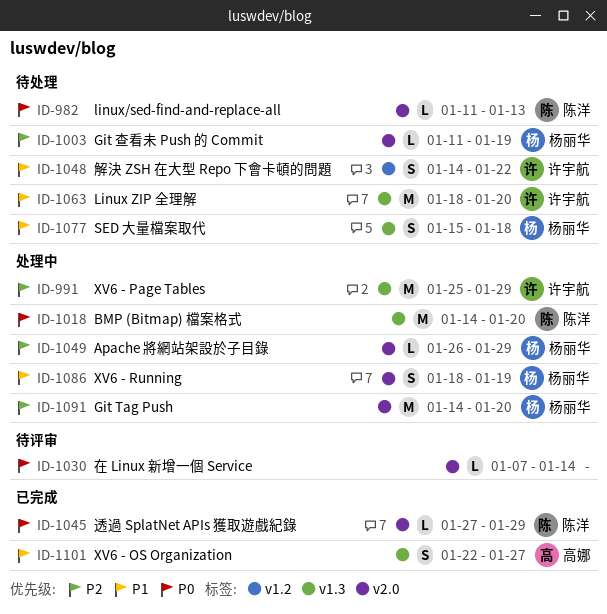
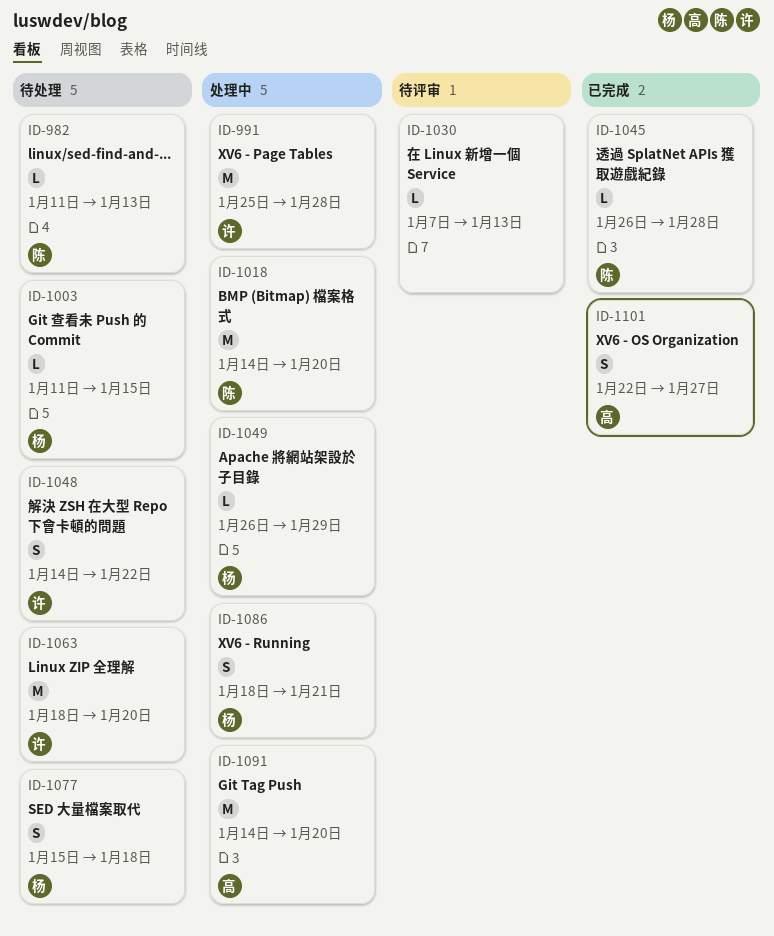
ID-991, due: Jan 29 -> Jan 28
ID-1003, due: Jan 19 -> Jan 15
ID-1030, due: Jan 14 -> Jan 13
ID-1045, start: Jan 27 -> Jan 26
ID-1045, due: Jan 29 -> Jan 28
ID-1086, due: Jan 19 -> Jan 21
ID-1091, owner: 杨丽华 -> 高娜

